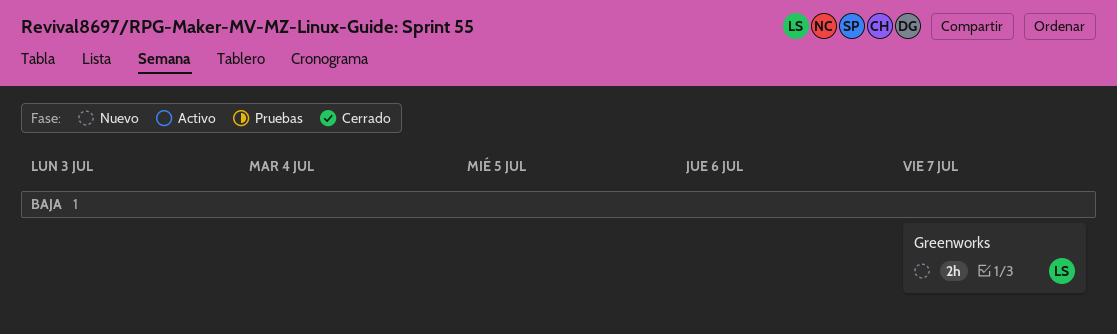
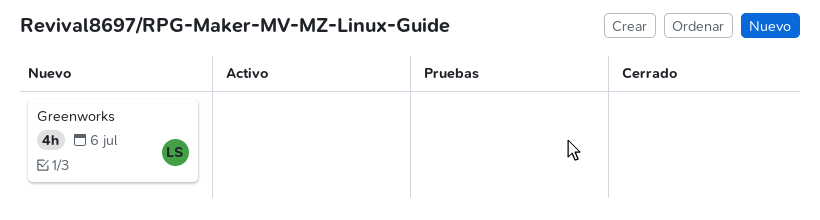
Greenworks, estimate: 2h -> 4h
Greenworks, due: Jul 7 -> Jul 6

